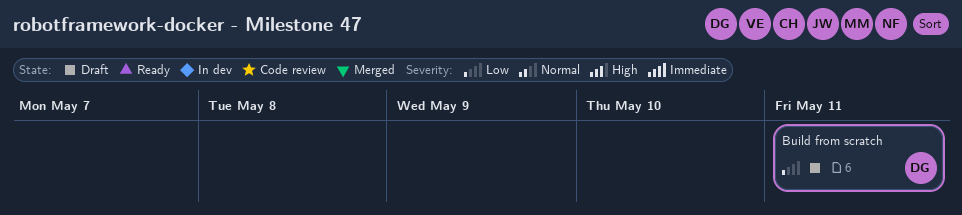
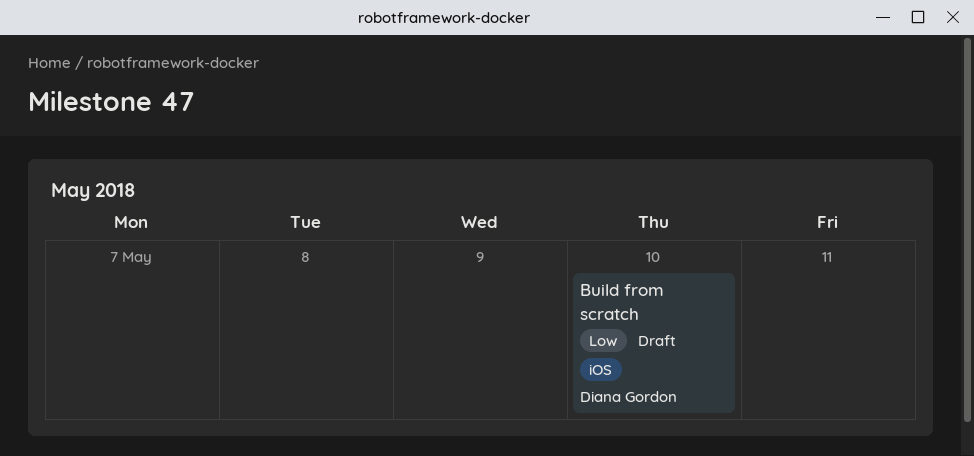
Build from scratch, due: May 11 -> May 10

